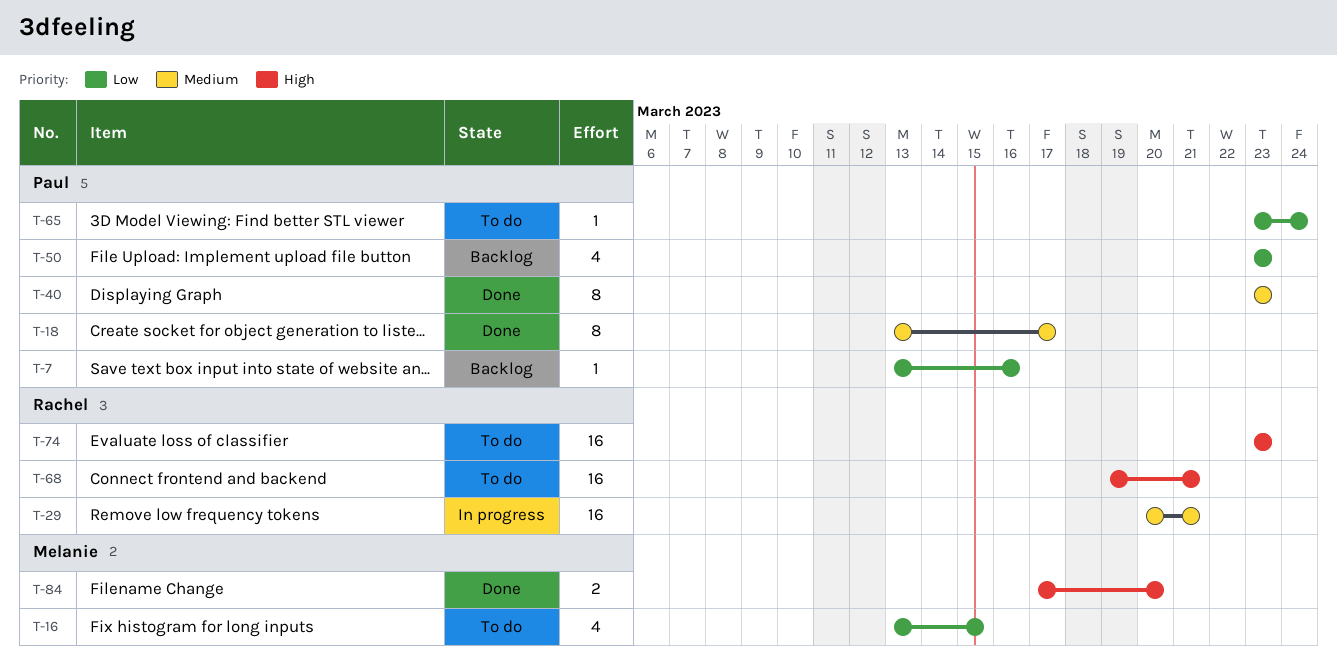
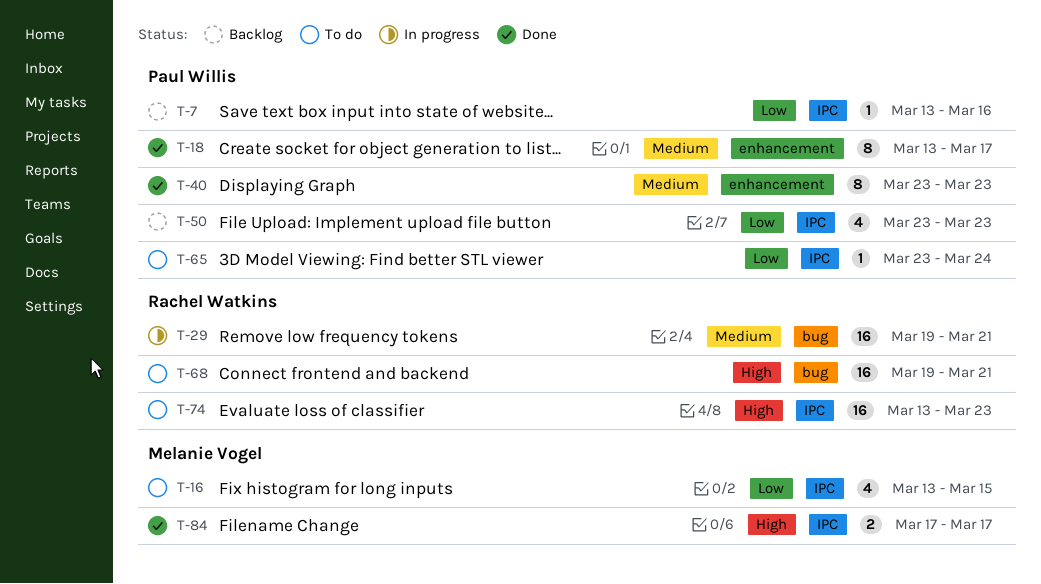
T-29, start: Mar 20 -> Mar 19
T-74, start: Mar 23 -> Mar 13
T-84, due: Mar 20 -> Mar 17

